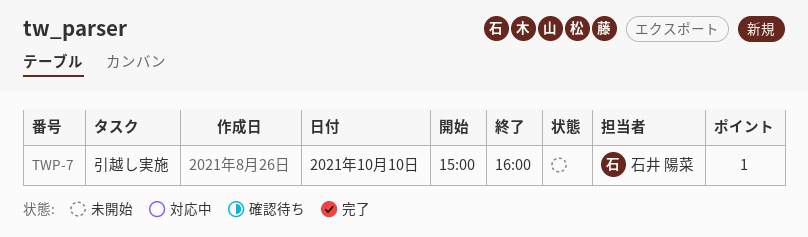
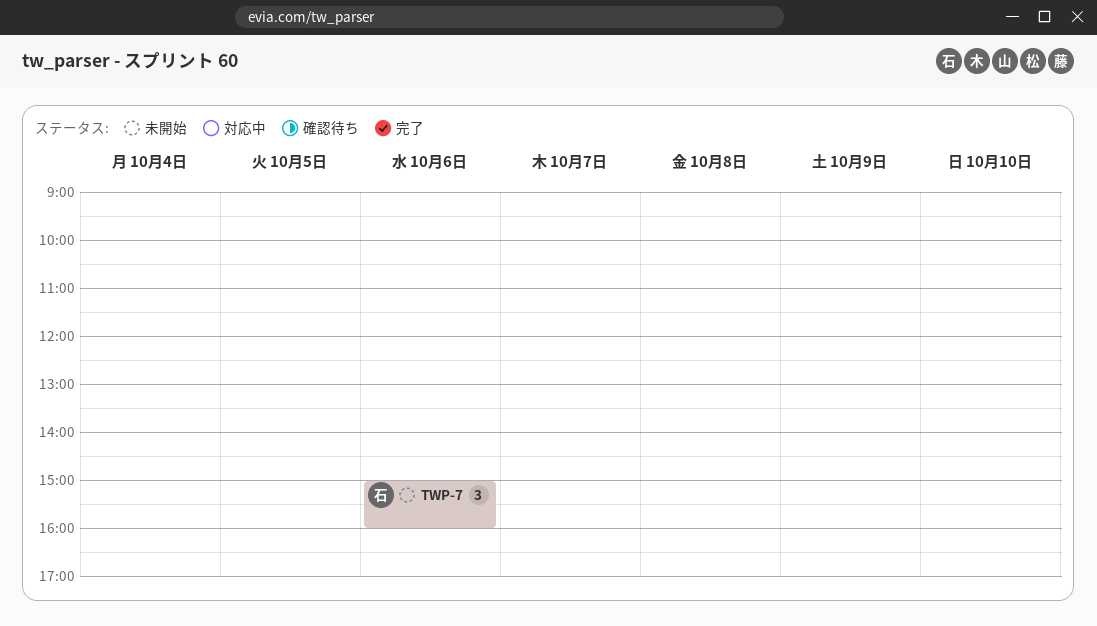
TWP-7, estimate: 1 -> 3
TWP-7, day: Oct 10 -> Oct 6

